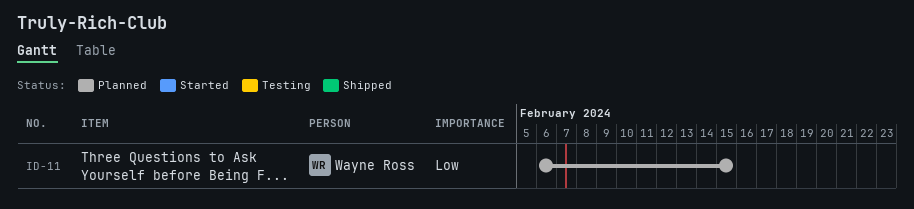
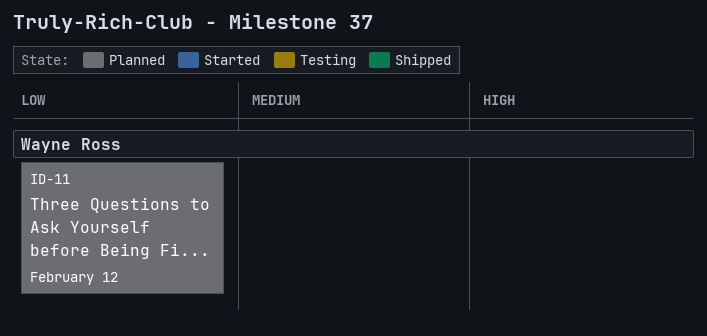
ID-11, due: Feb 15 -> Feb 12

